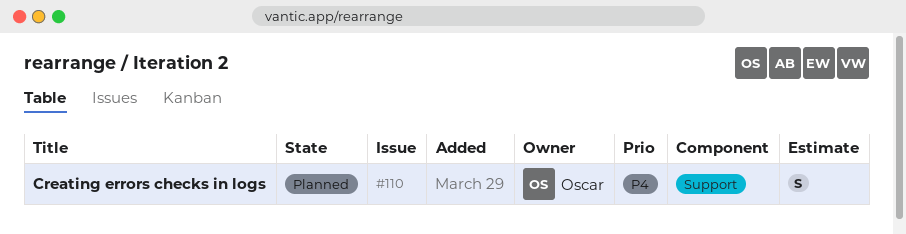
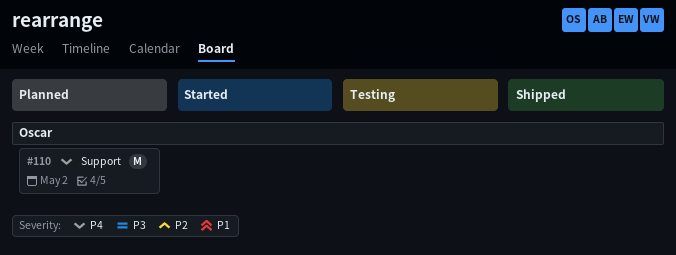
#110, estimate: S -> M

